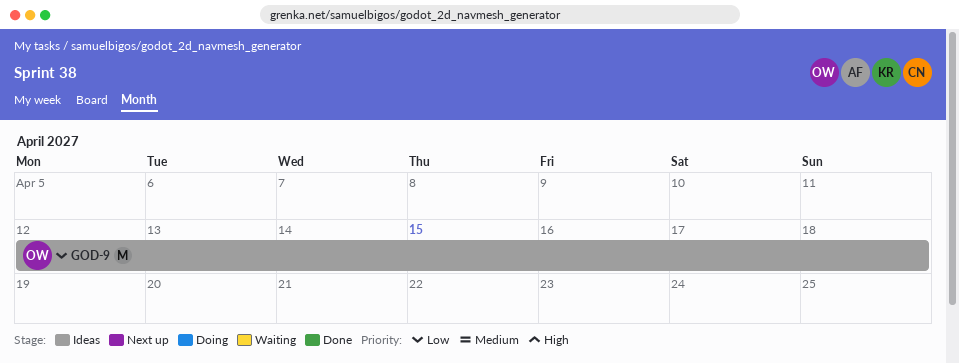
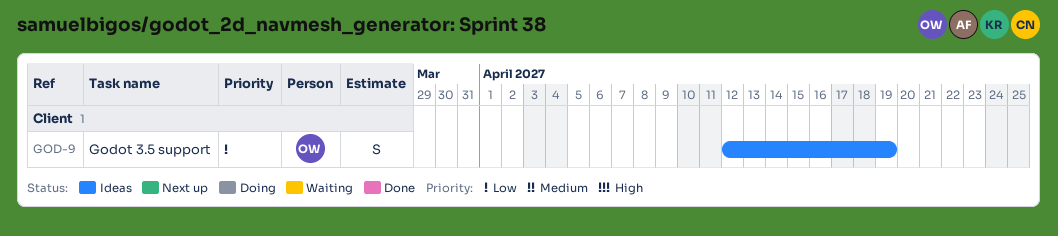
GOD-9, estimate: M -> S
GOD-9, due: Apr 18 -> Apr 19

